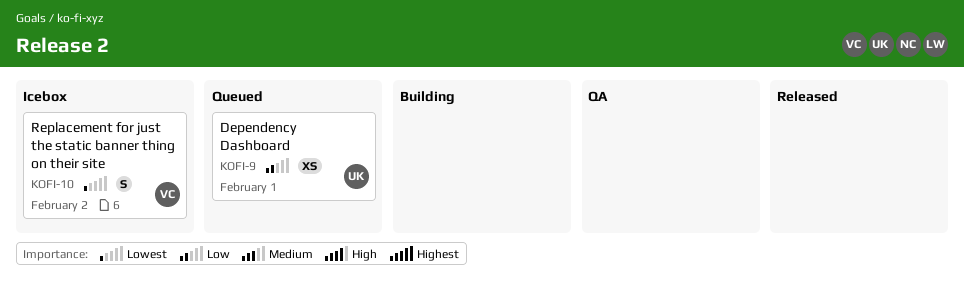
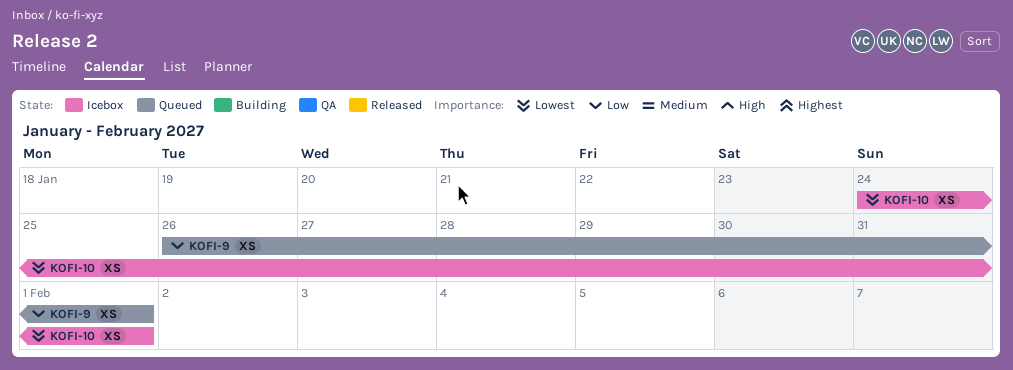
KOFI-10, estimate: S -> XS
KOFI-10, due: Feb 2 -> Feb 1

